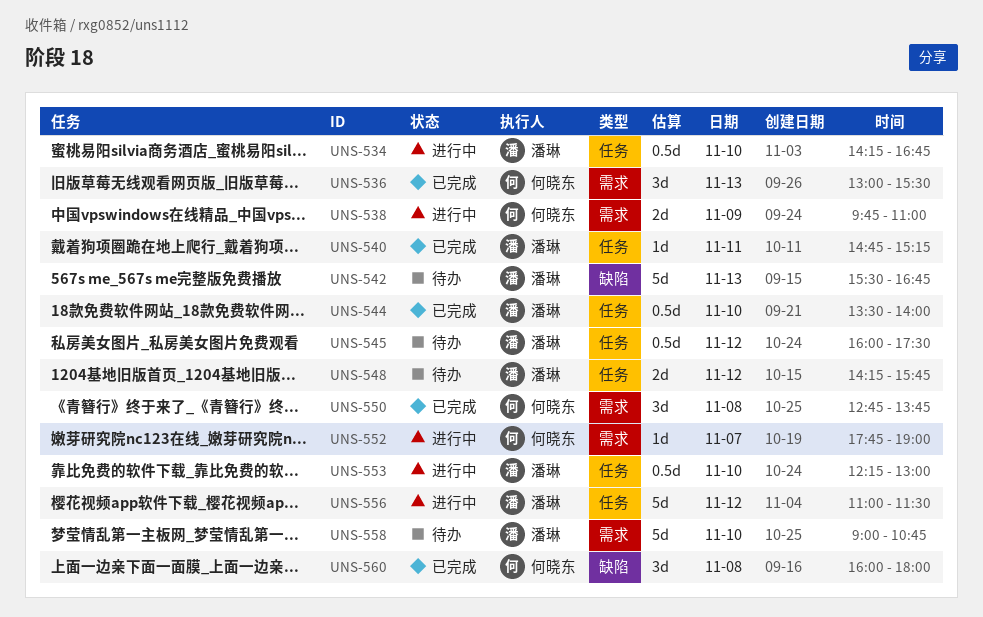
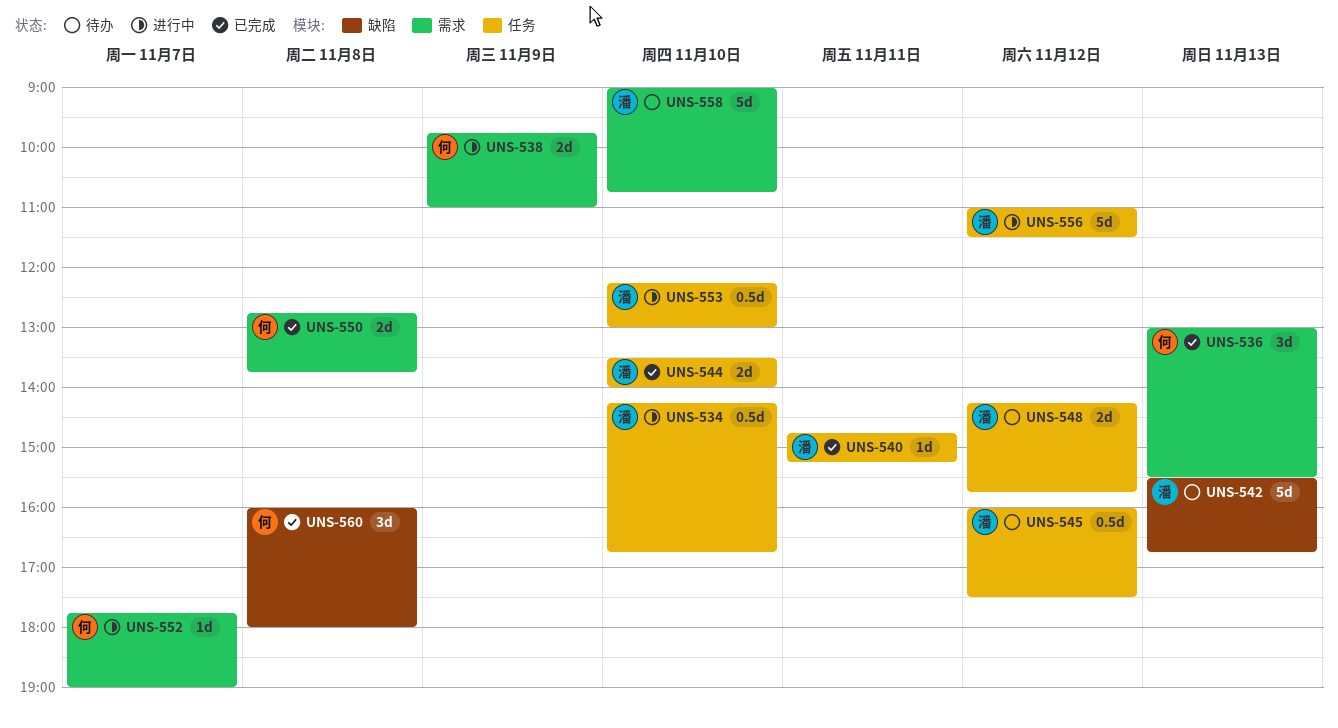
UNS-544, estimate: 0.5d -> 2d
UNS-550, estimate: 3d -> 2d

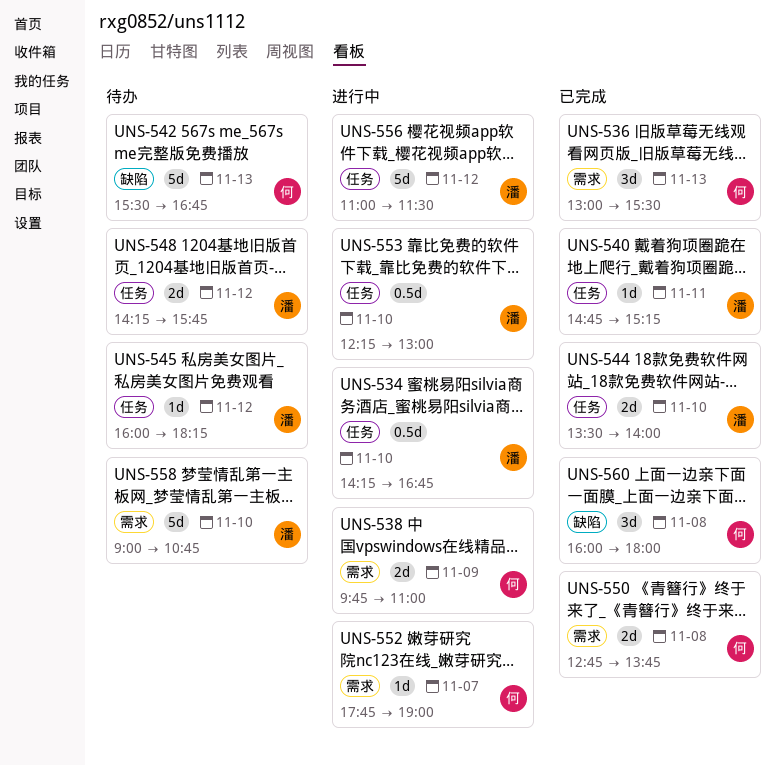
UNS-542, owner: 潘 -> 何
UNS-545, estimate: 0.5d -> 1d
UNS-545, ends: 17:30 -> 18:15

